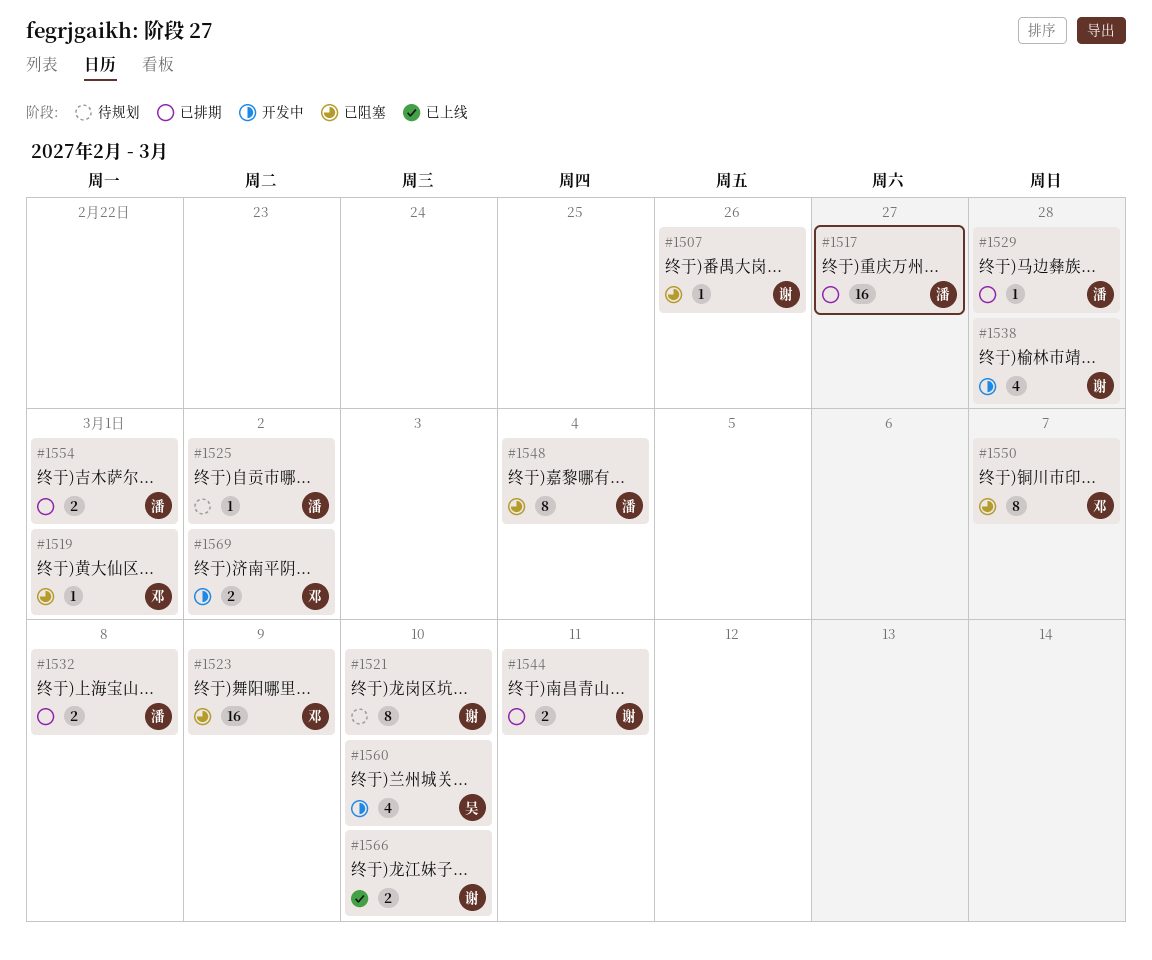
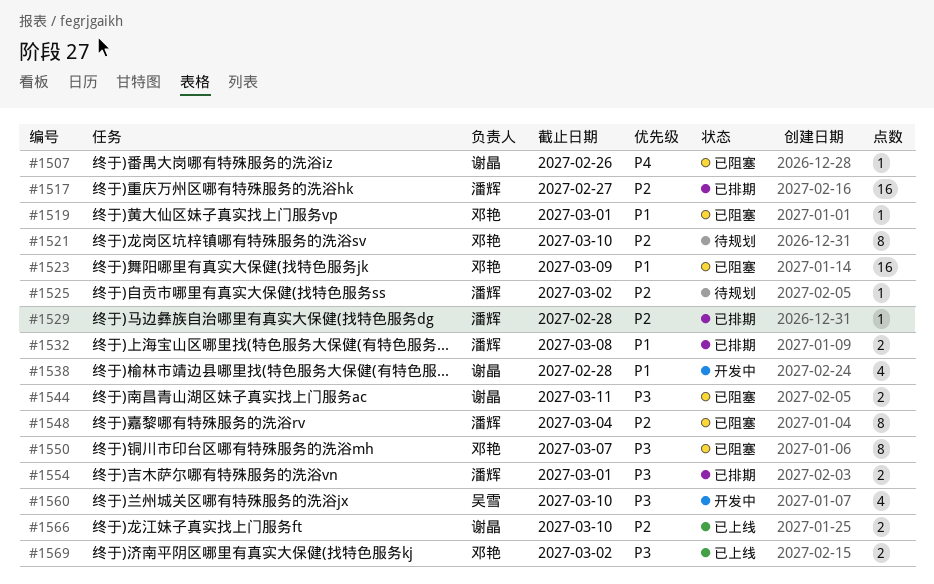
#1521, owner: 谢晶 -> 邓艳
#1544, status: 已排期 -> 已阻塞
#1569, status: 开发中 -> 已上线

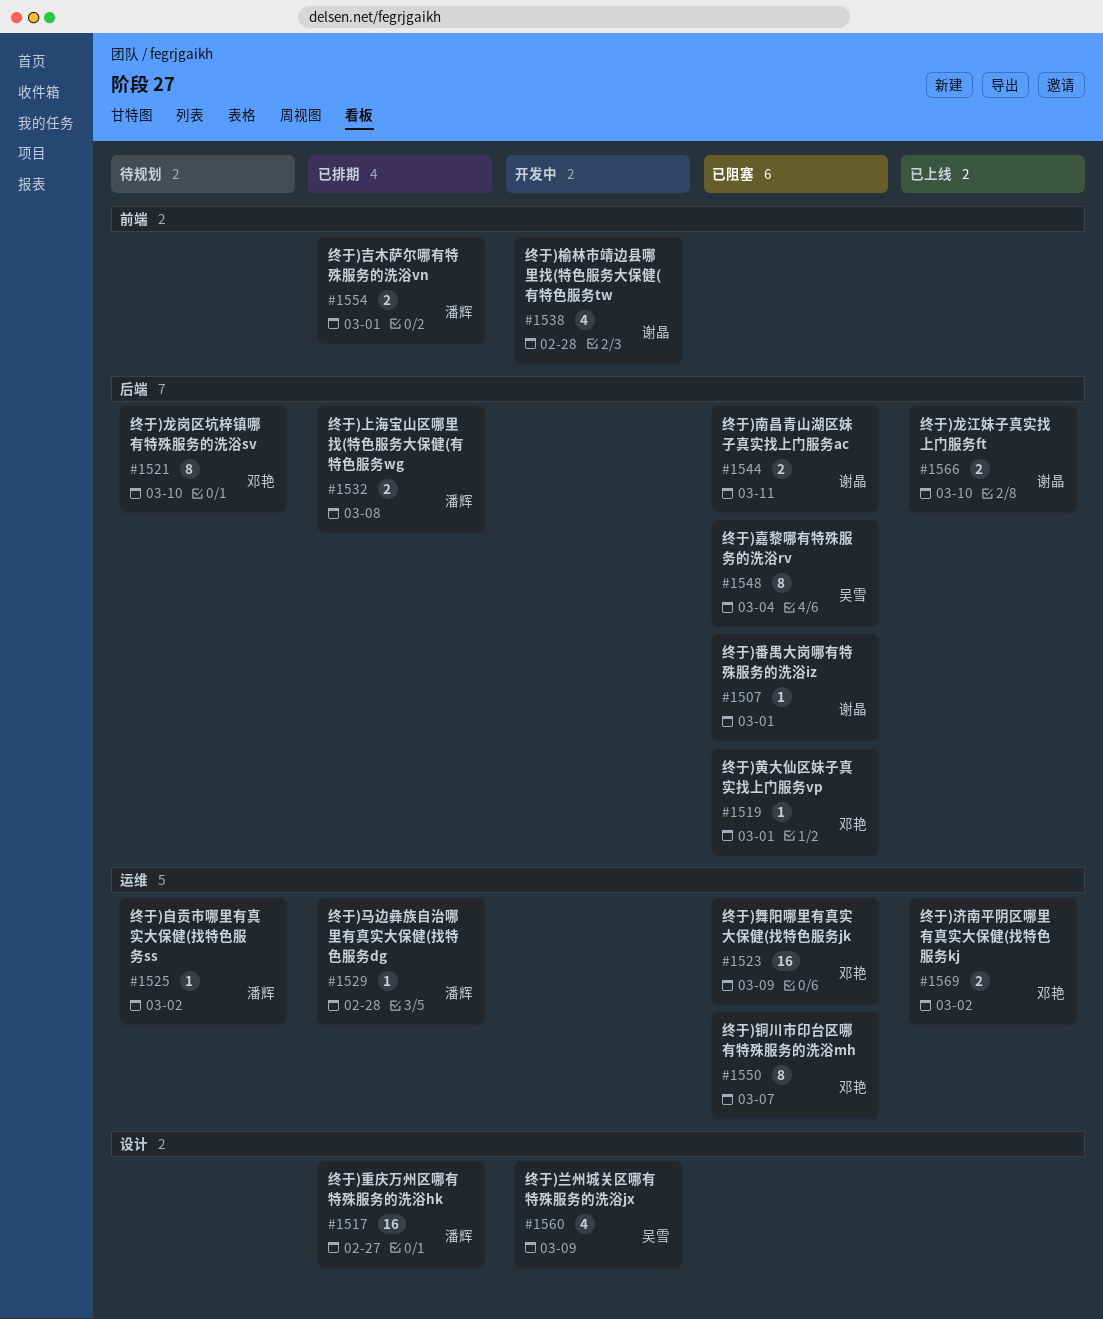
#1507, due: Feb 26 -> Mar 1
#1548, owner: 潘辉 -> 吴雪
#1560, due: Mar 10 -> Mar 9

